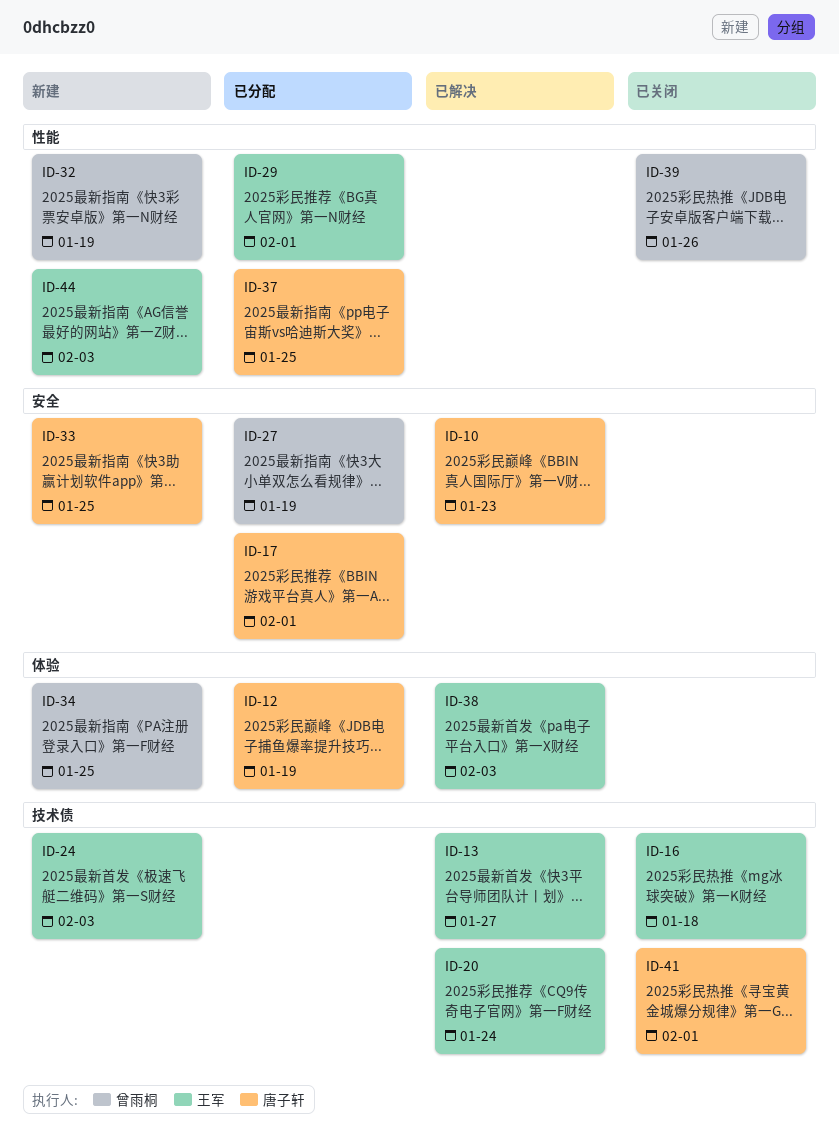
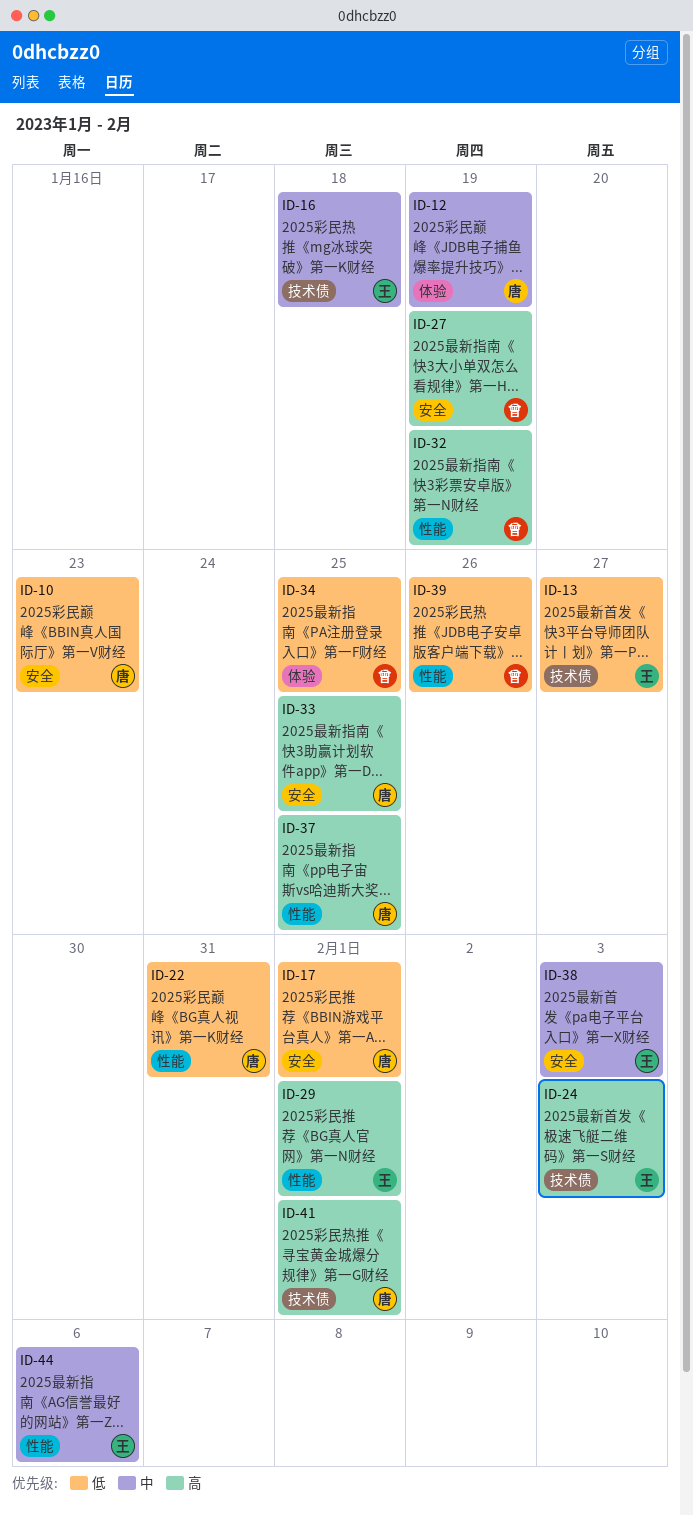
ID-20: present -> none
ID-22: none -> present
ID-38, label: 体验 -> 安全
ID-44, due: Feb 3 -> Feb 6

